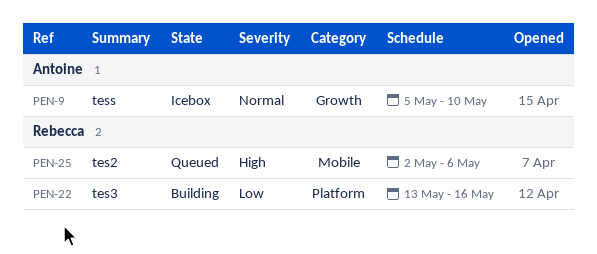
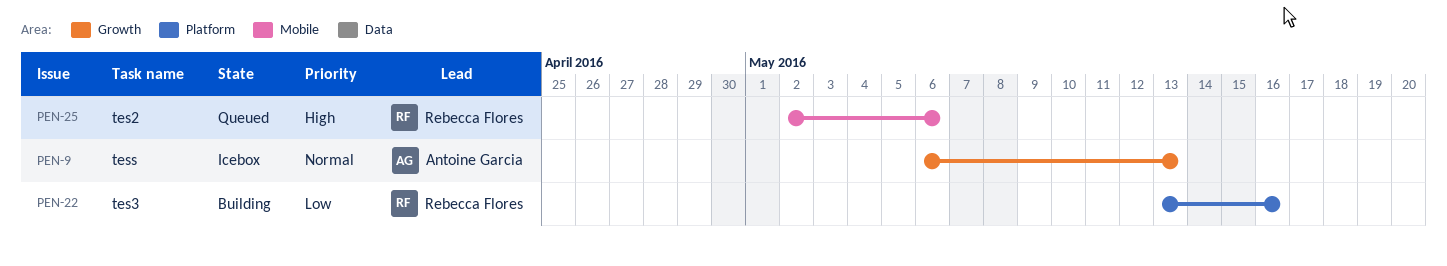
PEN-9, start: May 5 -> May 6
PEN-9, due: May 10 -> May 13

